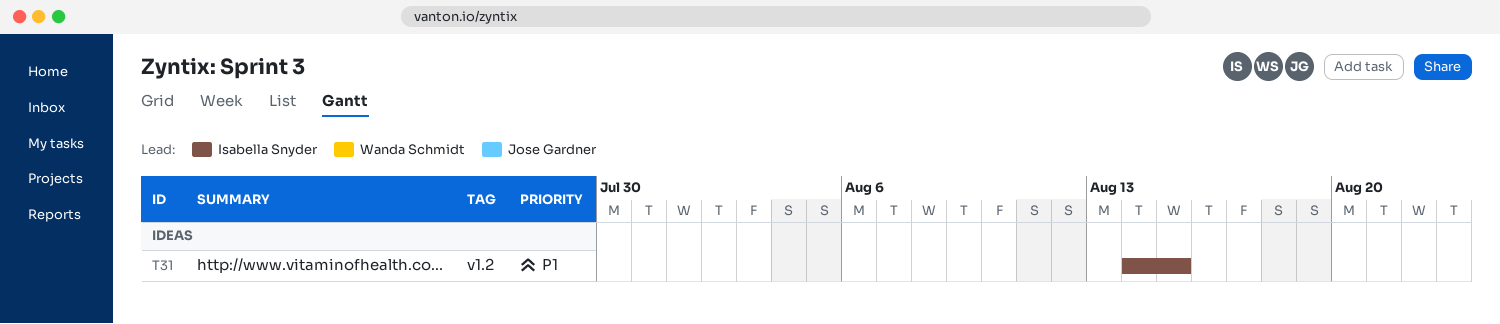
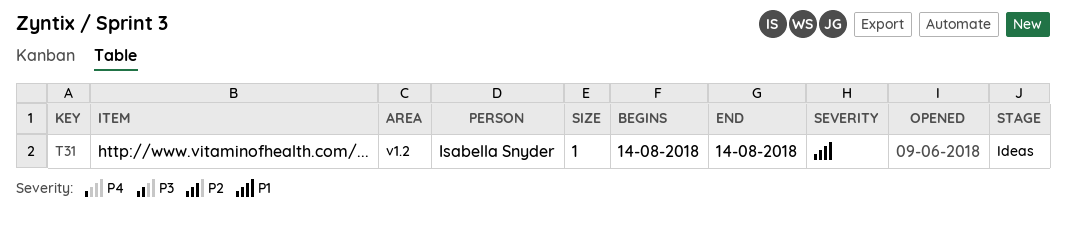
T31, due: Aug 15 -> Aug 14

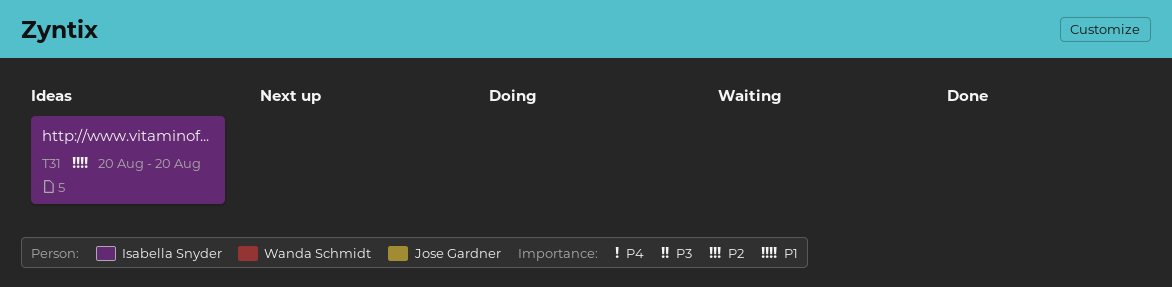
T31, start: Aug 14 -> Aug 20
T31, due: Aug 14 -> Aug 20

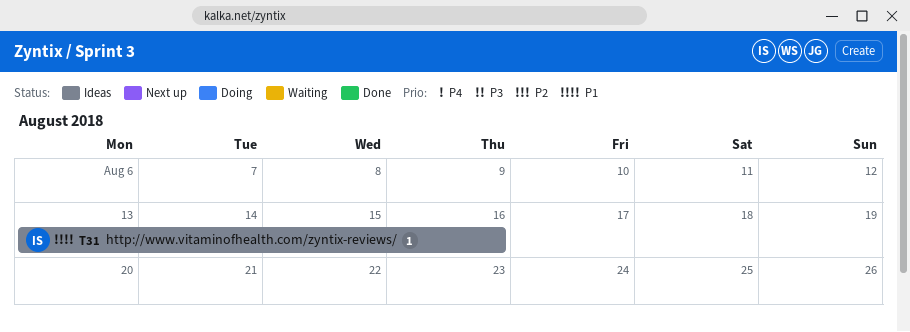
T31, start: Aug 20 -> Aug 13
T31, due: Aug 20 -> Aug 16

